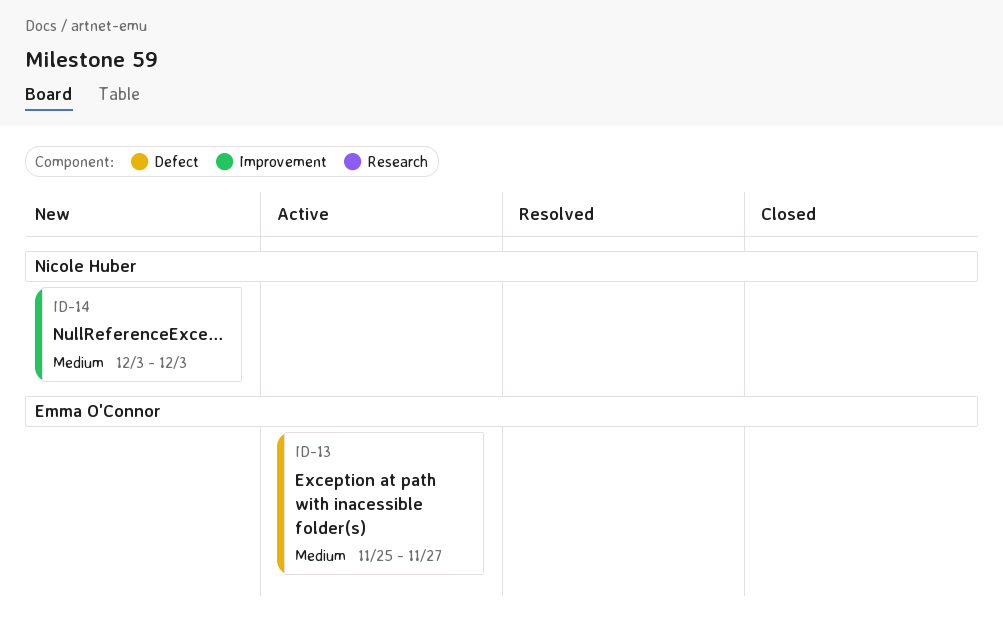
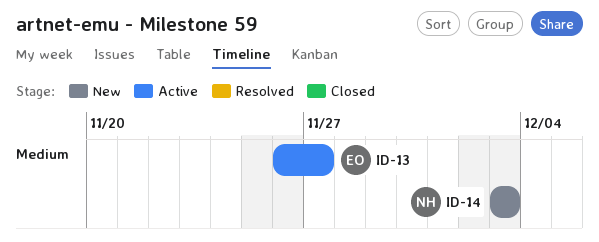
ID-13, start: Nov 25 -> Nov 26

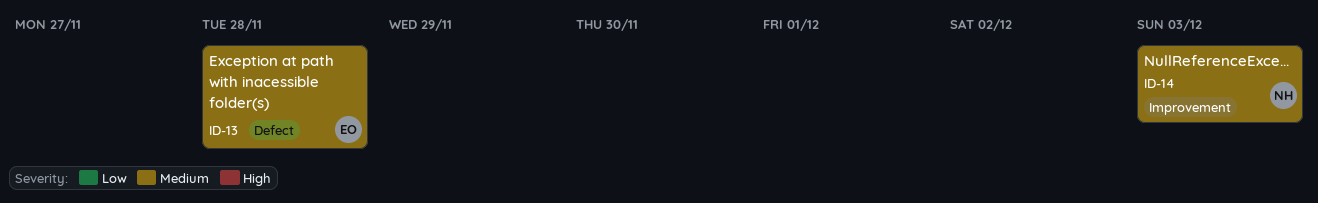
ID-13, due: Nov 27 -> Nov 28

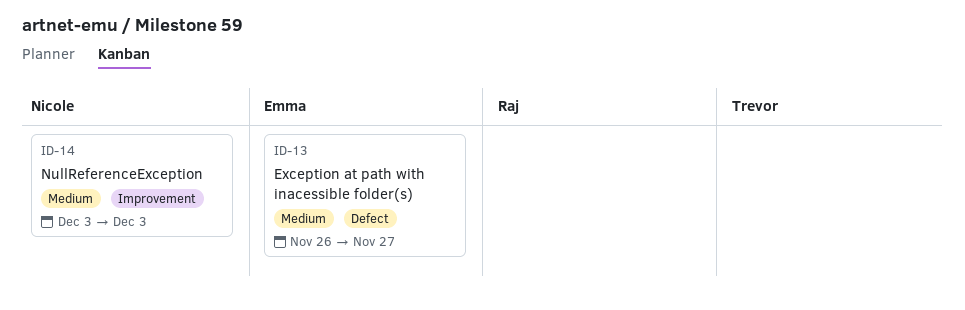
ID-13, due: Nov 28 -> Nov 27

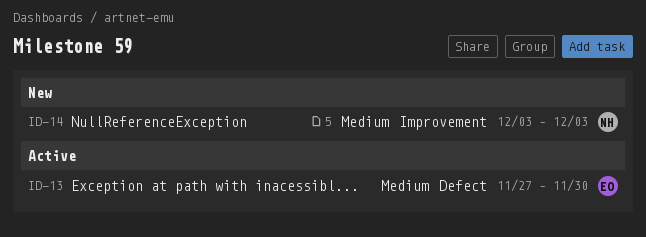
ID-13, start: Nov 26 -> Nov 27
ID-13, due: Nov 27 -> Nov 30

